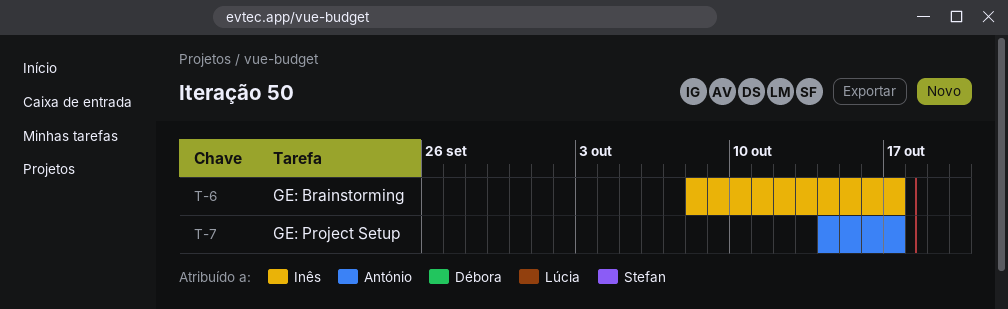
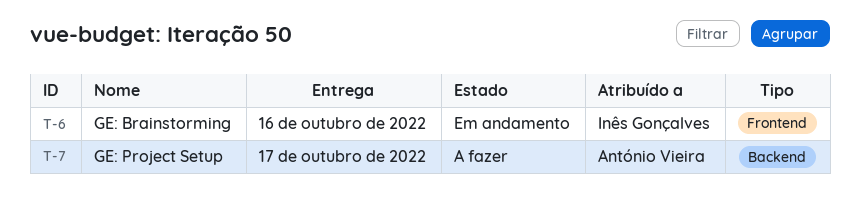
T-6, due: Oct 17 -> Oct 16

